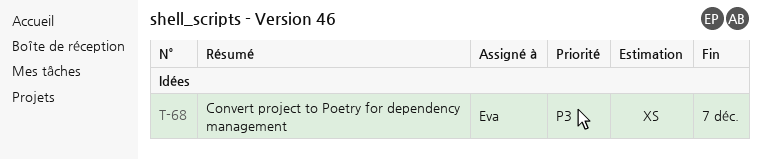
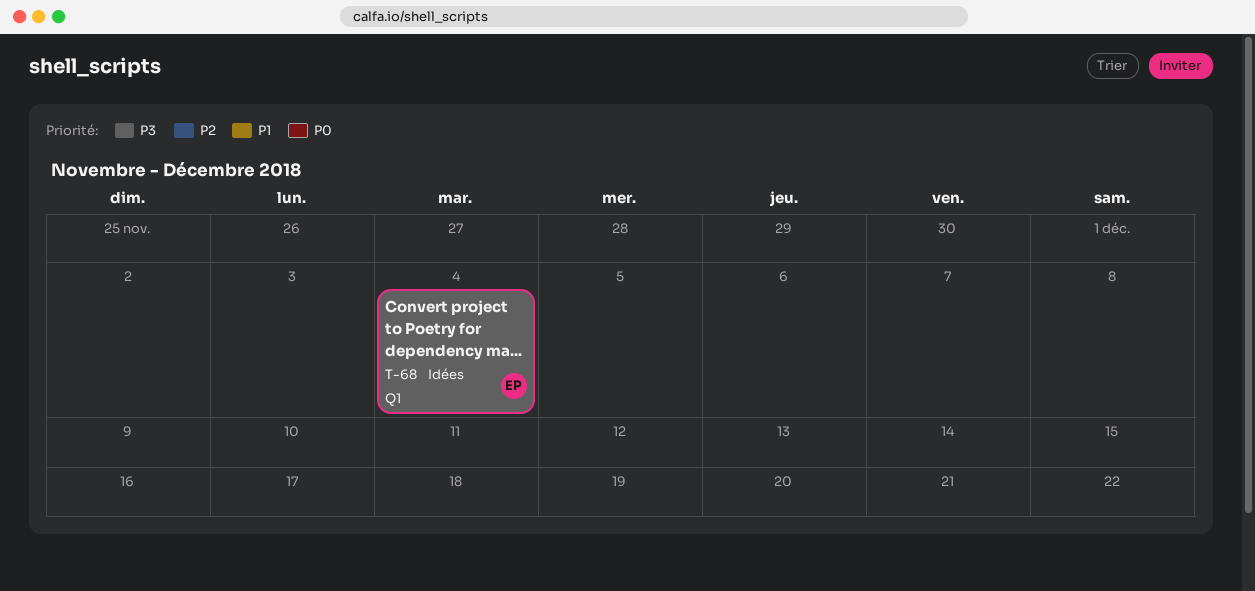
T-68, due: Dec 7 -> Dec 4

